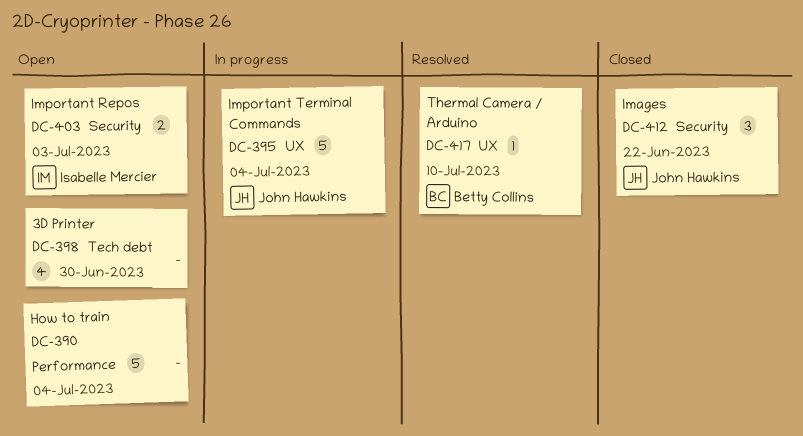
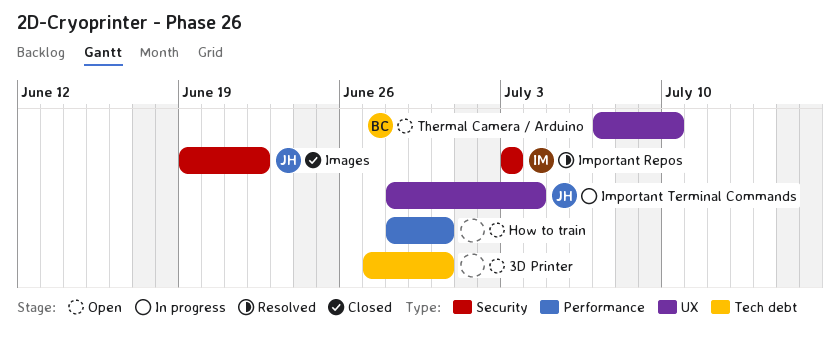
How to train, due: Jul 4 -> Jun 30
Important Repos, status: Open -> Resolved
Thermal Camera / Arduino, status: Resolved -> Open

